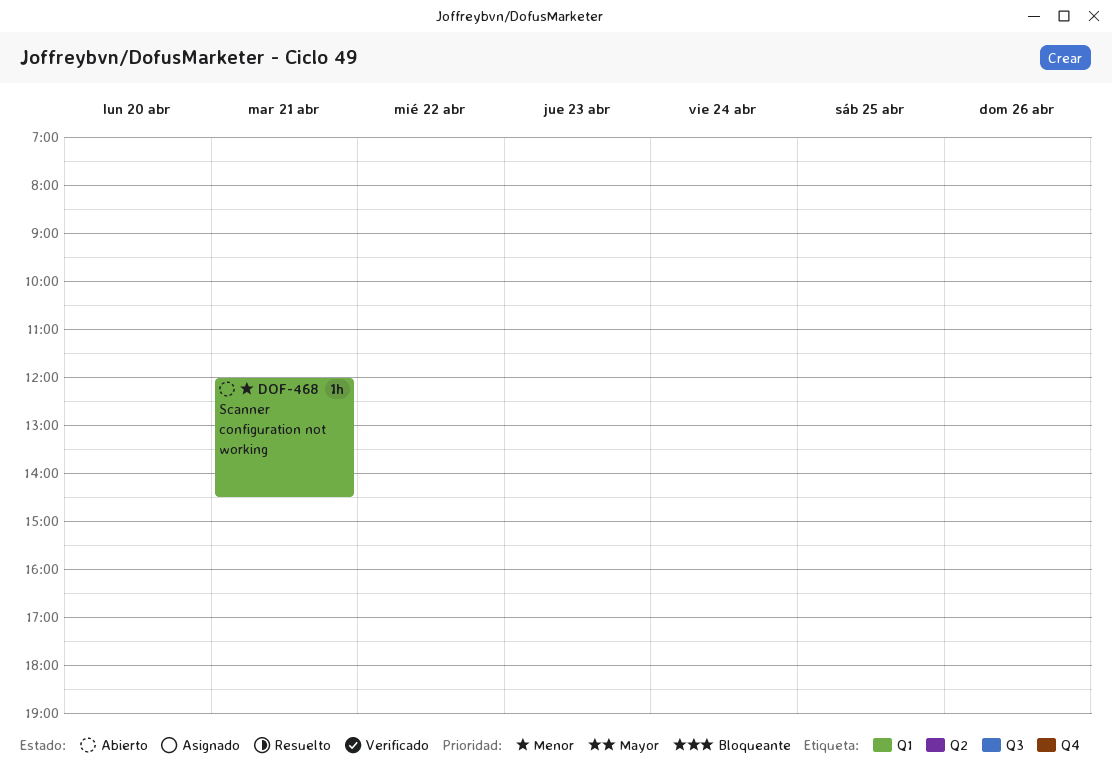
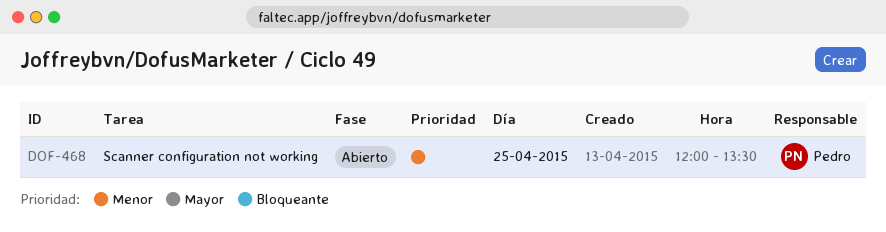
DOF-468, day: Apr 21 -> Apr 25
DOF-468, ends: 14:30 -> 13:30

